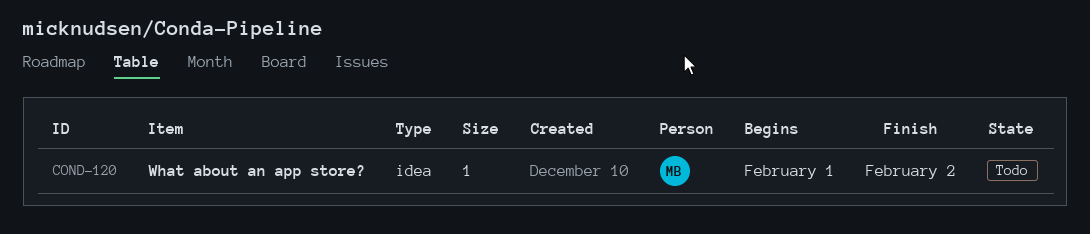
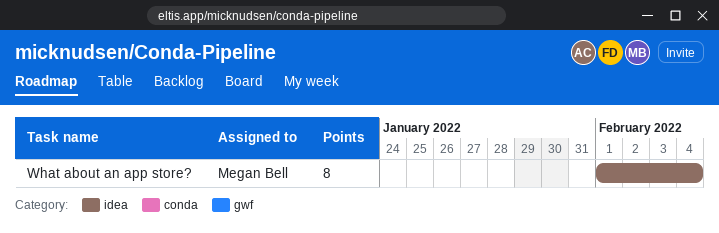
What about an app store?, estimate: 1 -> 8
What about an app store?, due: Feb 2 -> Feb 4

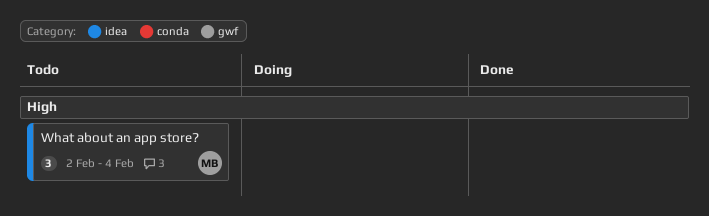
What about an app store?, estimate: 8 -> 3
What about an app store?, start: Feb 1 -> Feb 2

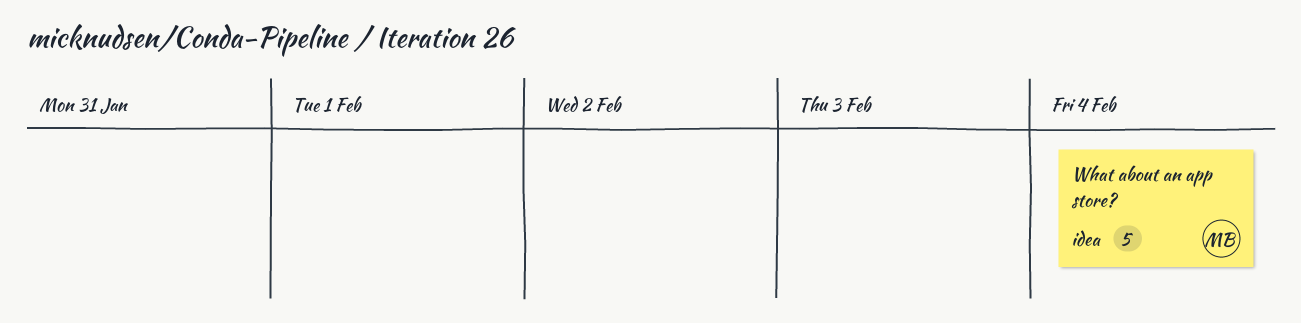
What about an app store?, estimate: 3 -> 5

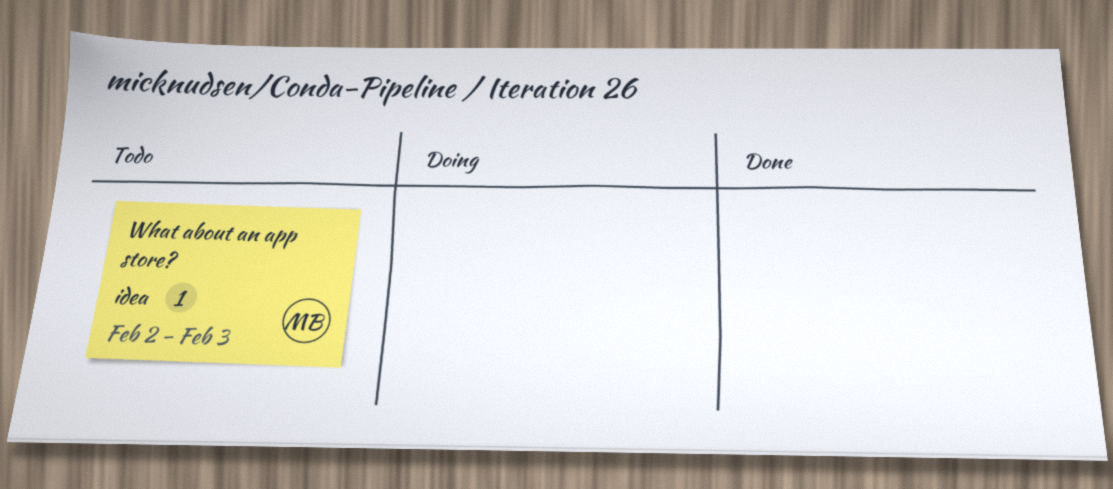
What about an app store?, estimate: 5 -> 1
What about an app store?, due: Feb 4 -> Feb 3

